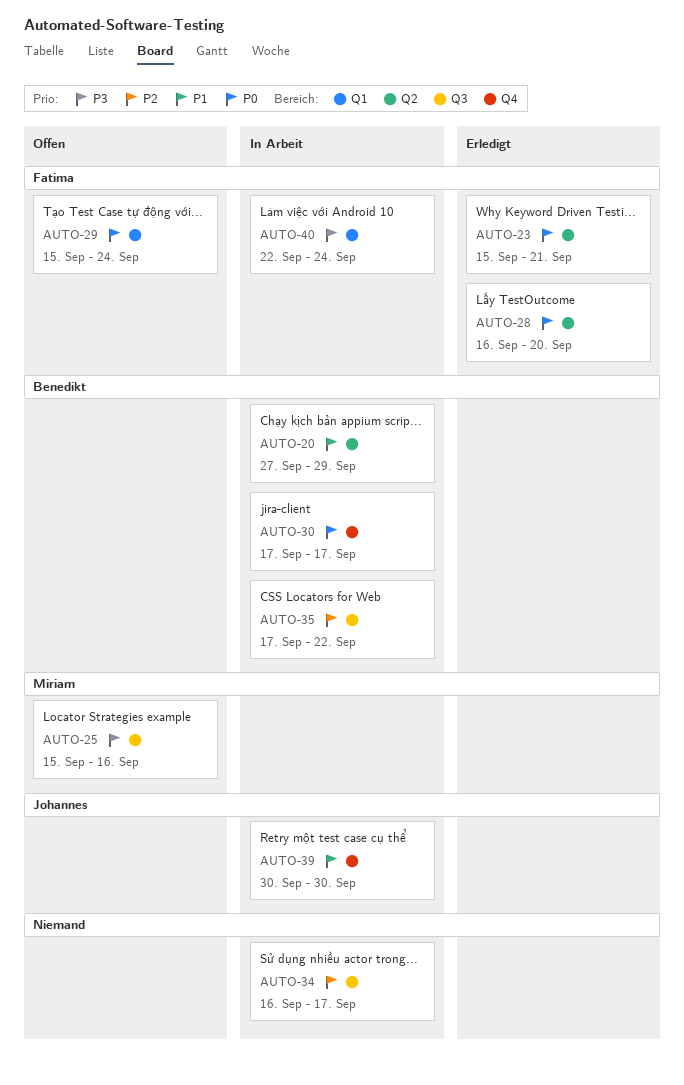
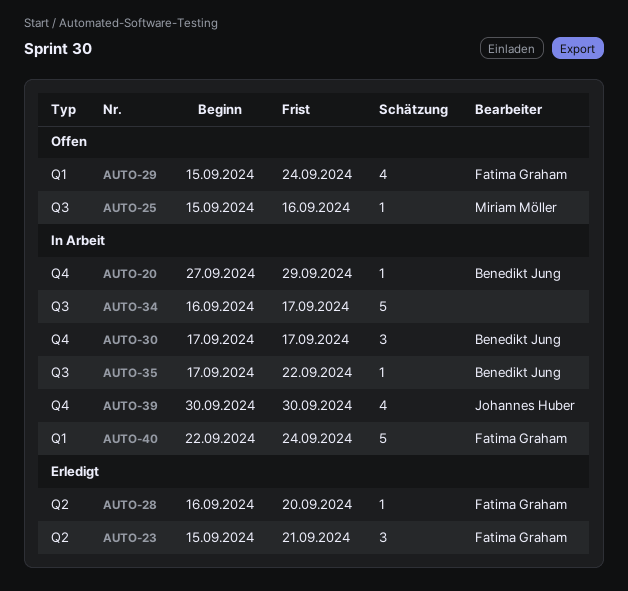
AUTO-20, label: Q2 -> Q4

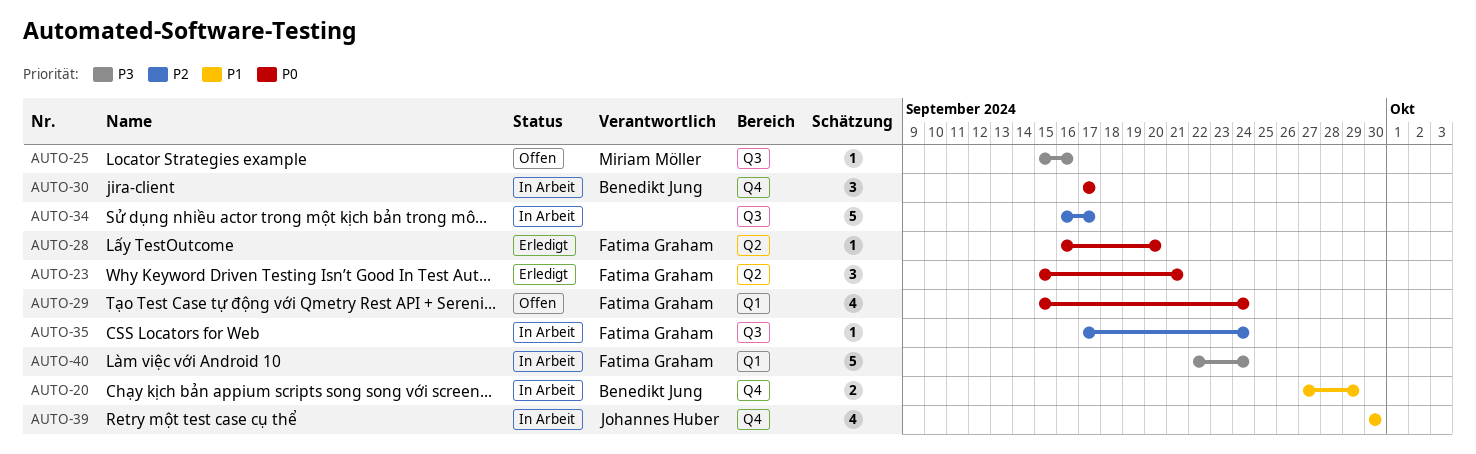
AUTO-20, estimate: 1 -> 2
AUTO-35, owner: Benedikt Jung -> Fatima Graham
AUTO-35, due: Sep 22 -> Sep 24

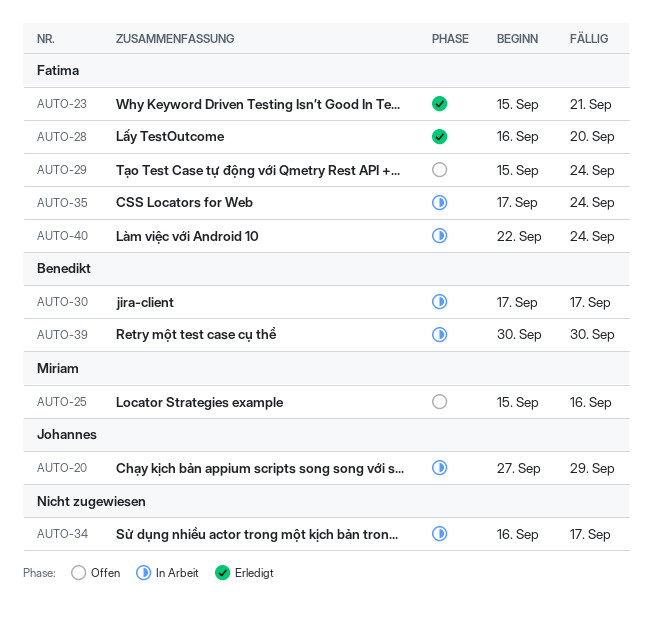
AUTO-20, owner: Benedikt Jung -> Johannes Huber
AUTO-39, owner: Johannes Huber -> Benedikt Jung

